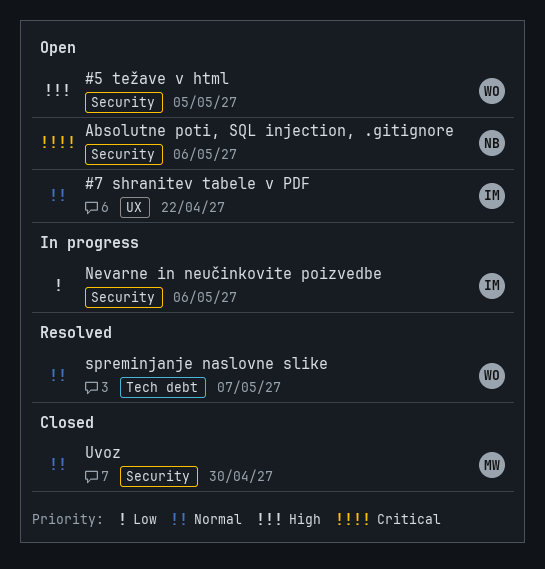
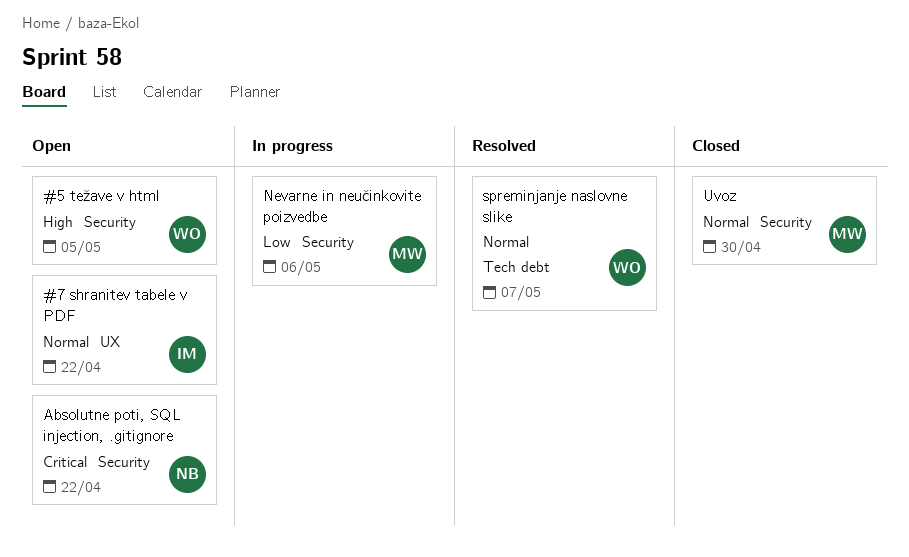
Absolutne poti, SQL injection, .gitignore, due: May 6 -> Apr 22
Nevarne in neučinkovite poizvedbe, owner: IM -> MW

